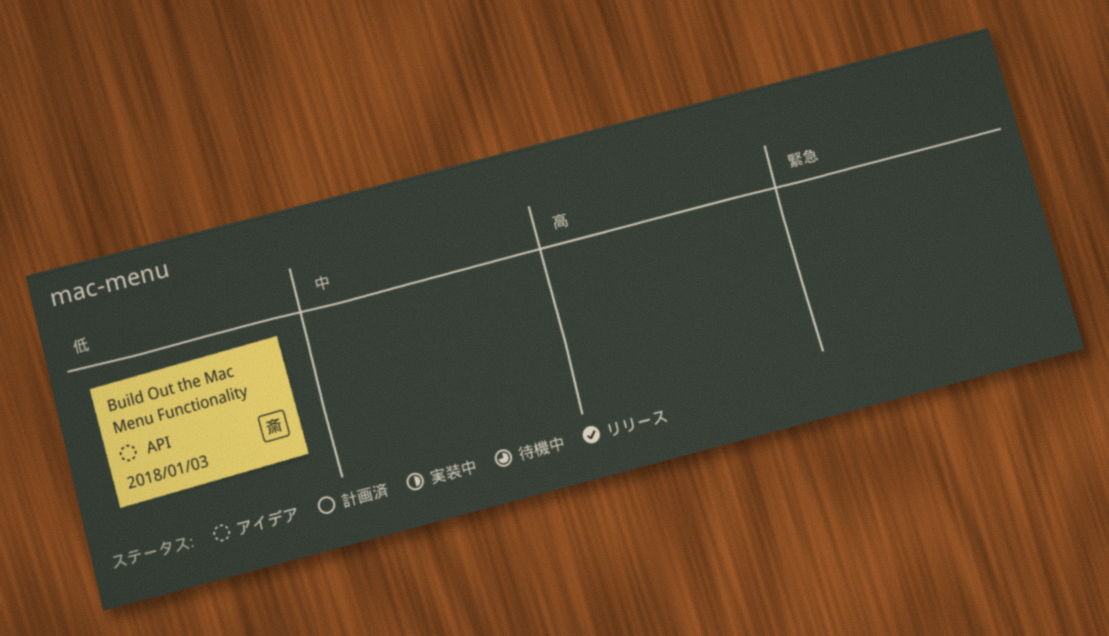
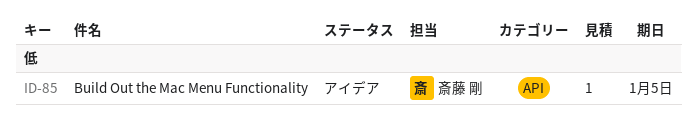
Build Out the Mac Menu Functionality, due: Jan 3 -> Jan 5

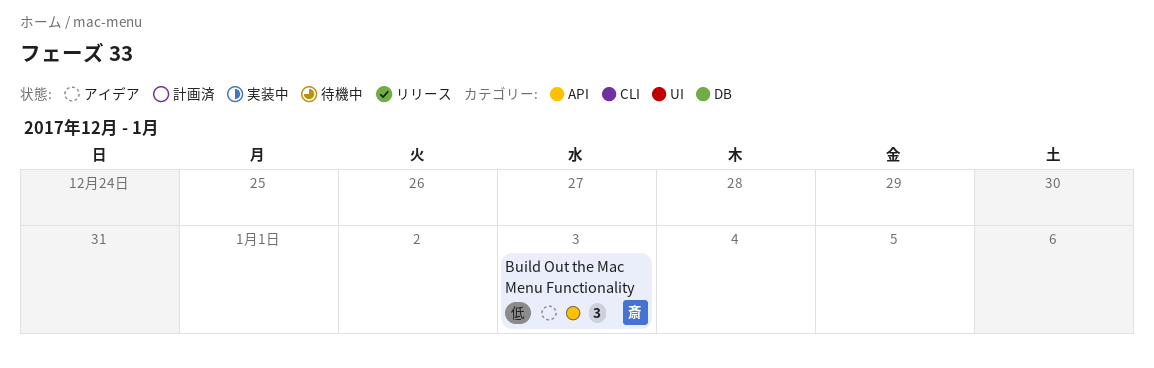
Build Out the Mac Menu Functionality, estimate: 1 -> 3
Build Out the Mac Menu Functionality, due: Jan 5 -> Jan 3

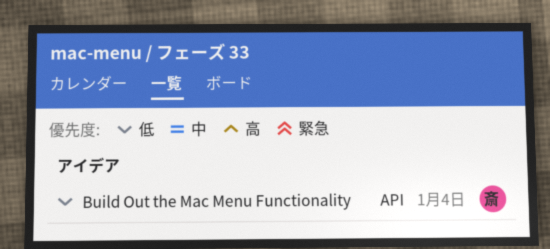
Build Out the Mac Menu Functionality, due: Jan 3 -> Jan 4

